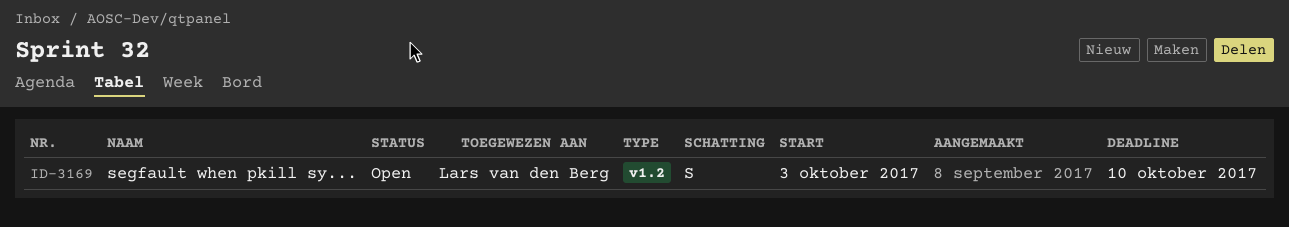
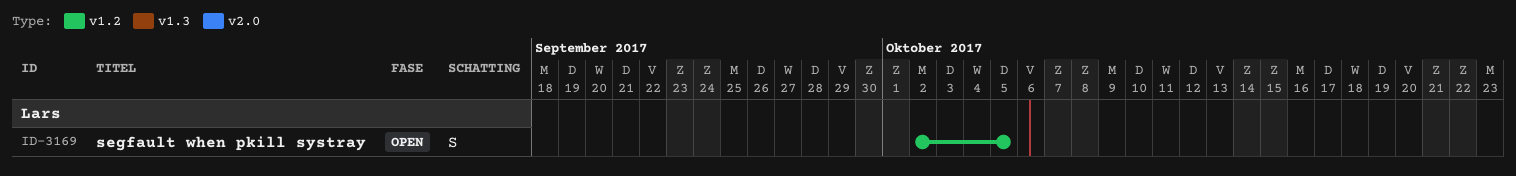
ID-3169, start: Oct 3 -> Oct 2
ID-3169, due: Oct 10 -> Oct 5

